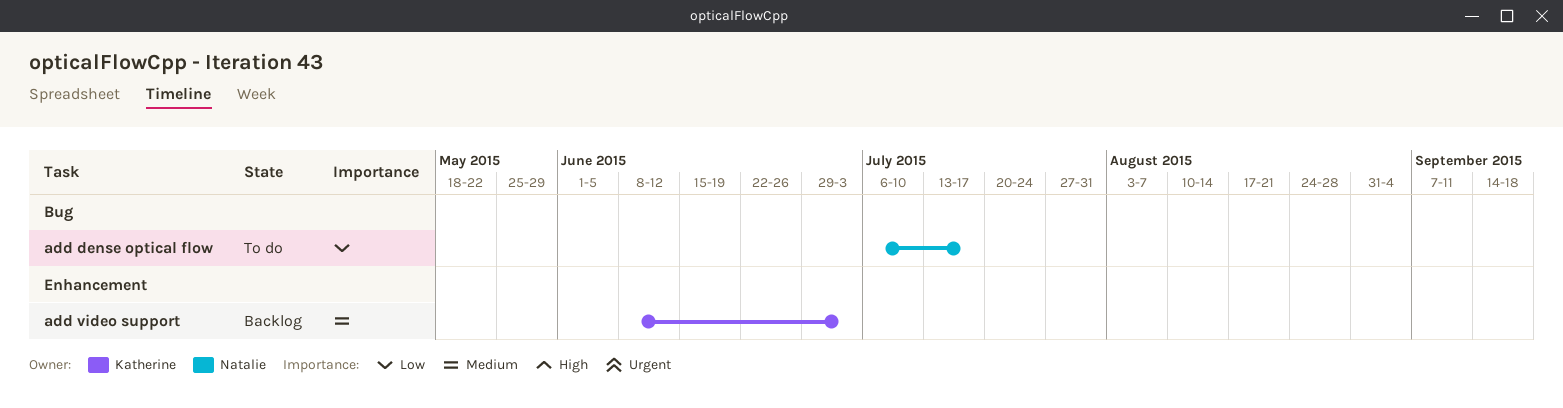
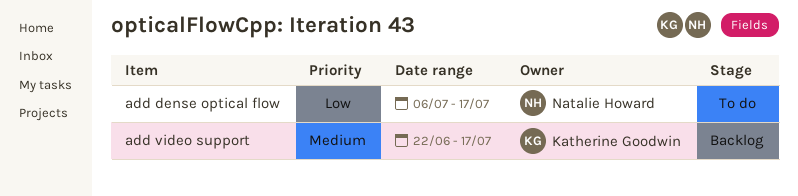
add video support, start: Jun 8 -> Jun 22
add video support, due: Jul 3 -> Jul 17

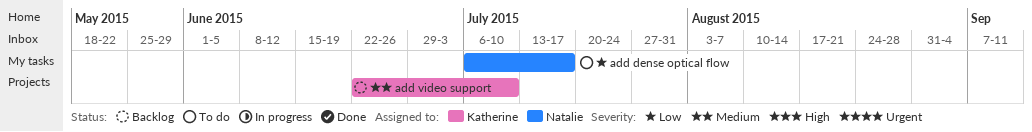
add video support, due: Jul 17 -> Jul 10

